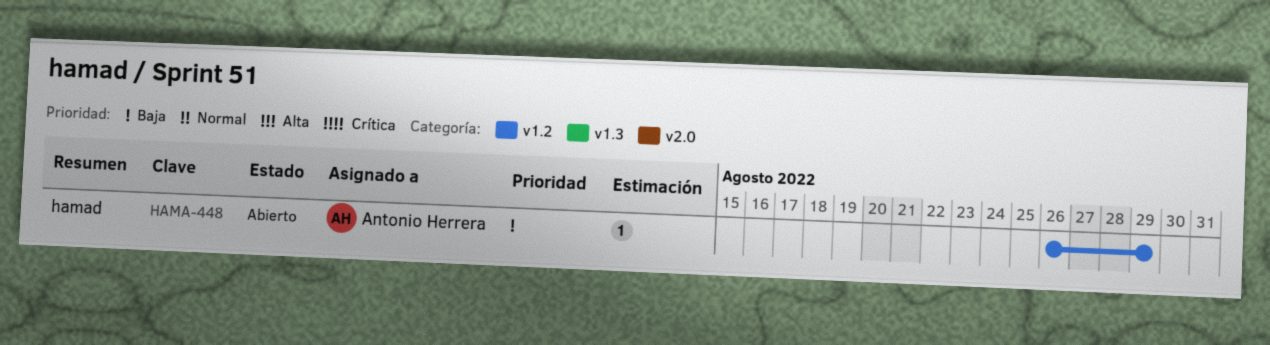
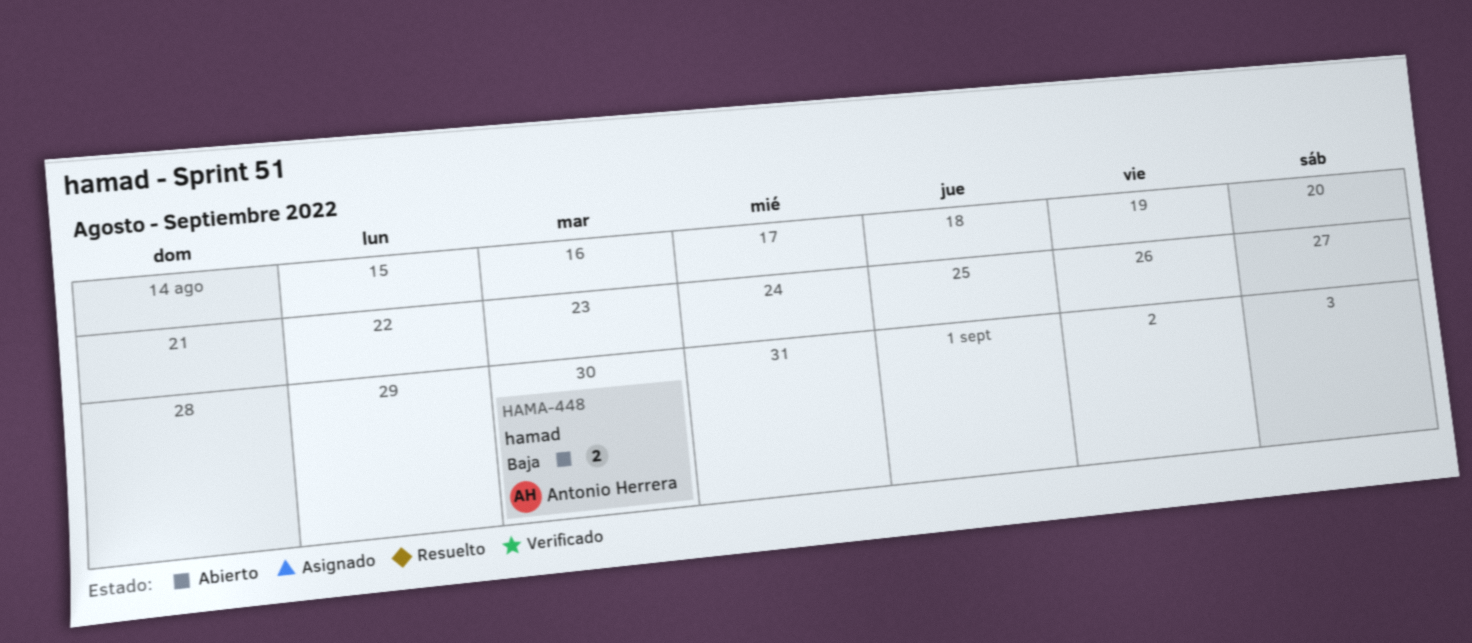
HAMA-448, estimate: 1 -> 2
HAMA-448, due: Aug 29 -> Aug 30

